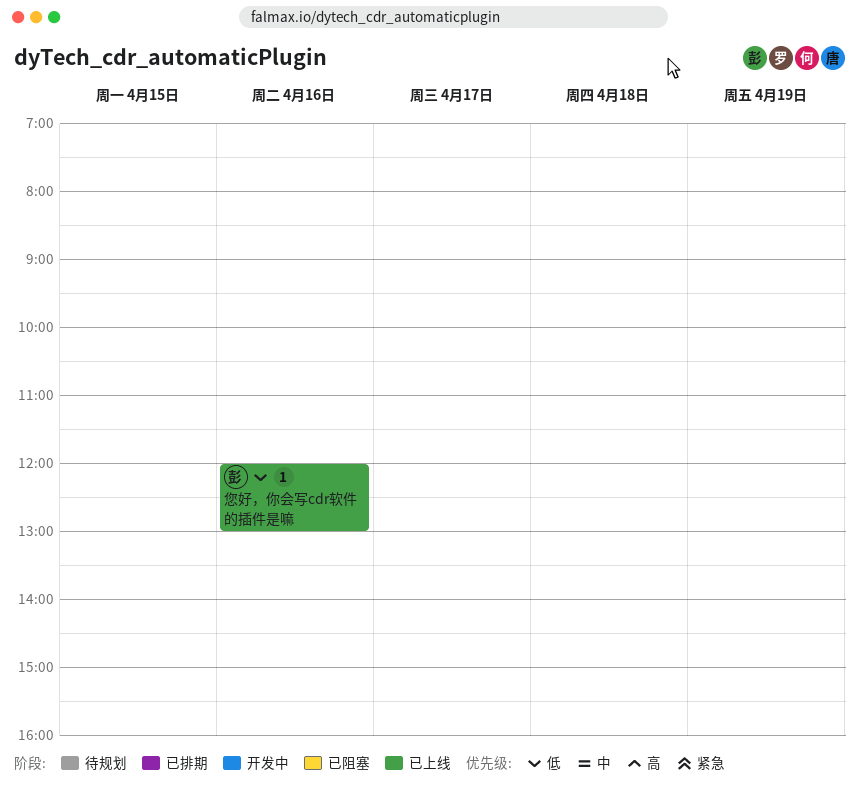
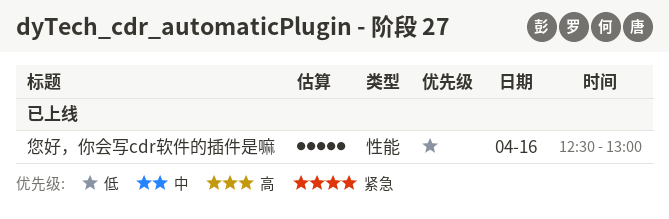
您好，你会写cdr软件的插件是嘛, estimate: 1 -> 5
您好，你会写cdr软件的插件是嘛, begins: 12:00 -> 12:30

